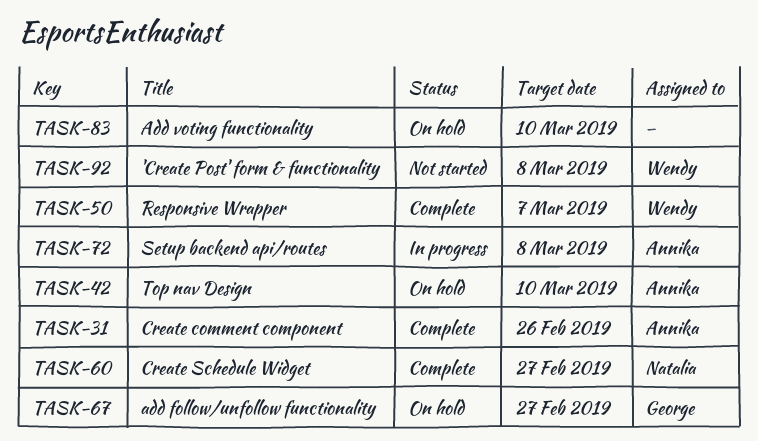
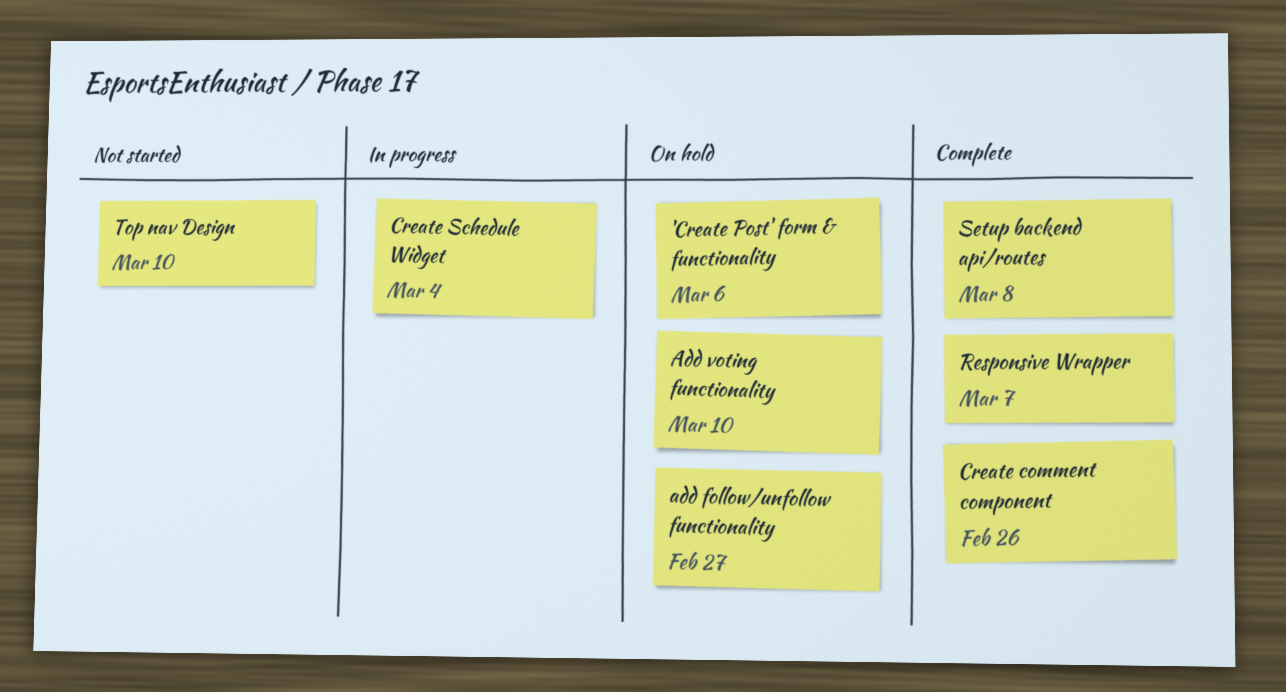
'Create Post' form & functionality, status: Not started -> On hold
'Create Post' form & functionality, due: Mar 8 -> Mar 6
Create Schedule Widget, status: Complete -> In progress
Create Schedule Widget, due: Feb 27 -> Mar 4
Setup backend api/routes, status: In progress -> Complete
Top nav Design, status: On hold -> Not started

